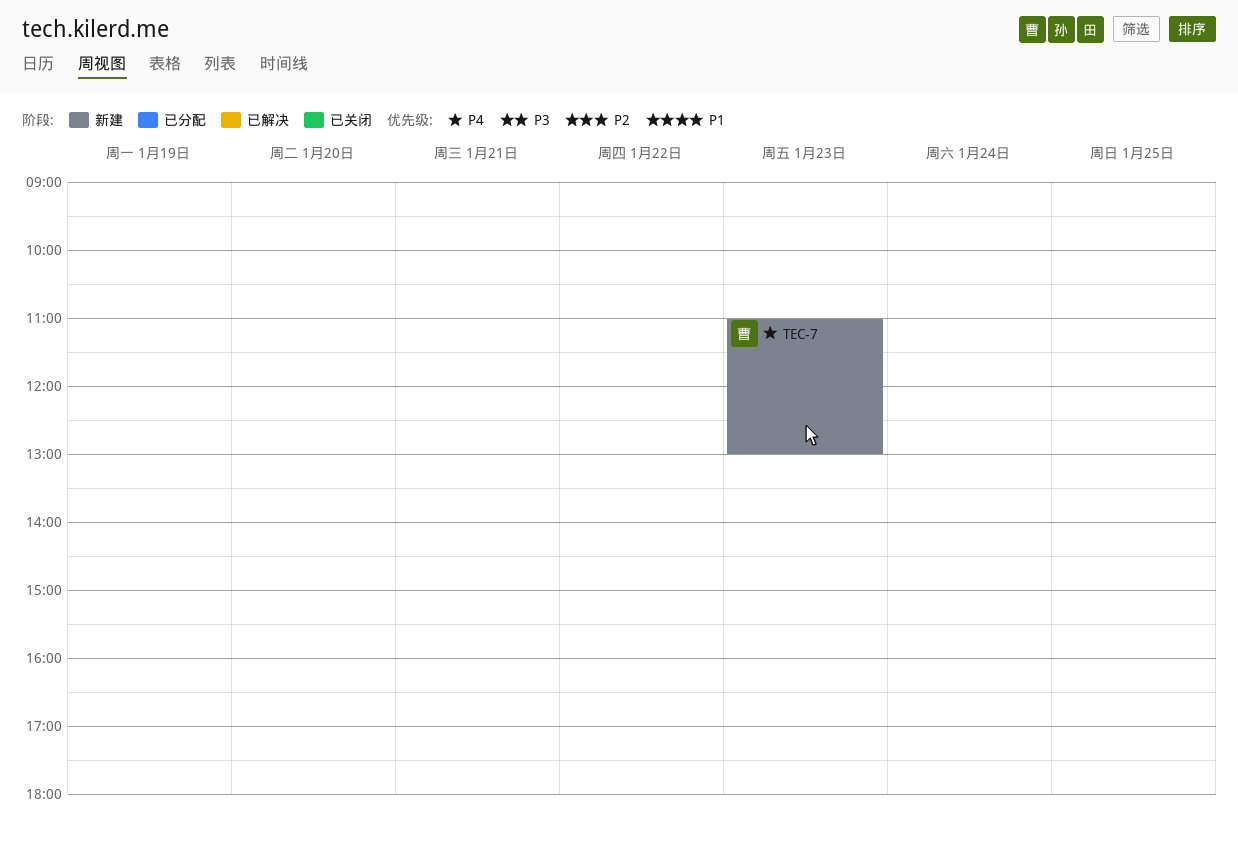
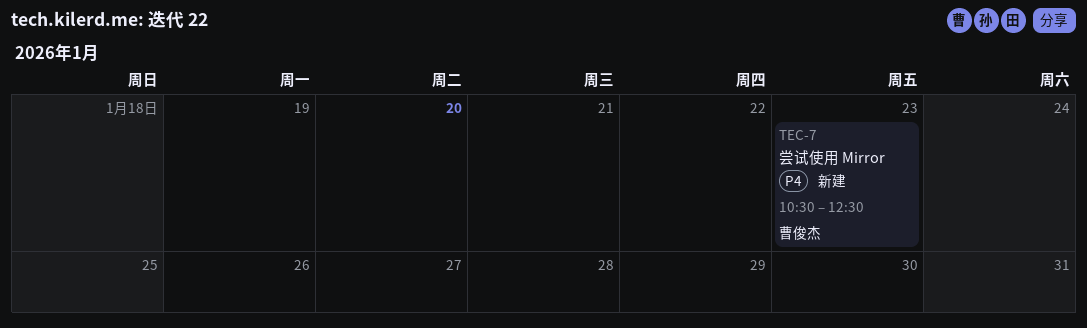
TEC-7, begins: 11:00 -> 10:30
TEC-7, ends: 13:00 -> 12:30

